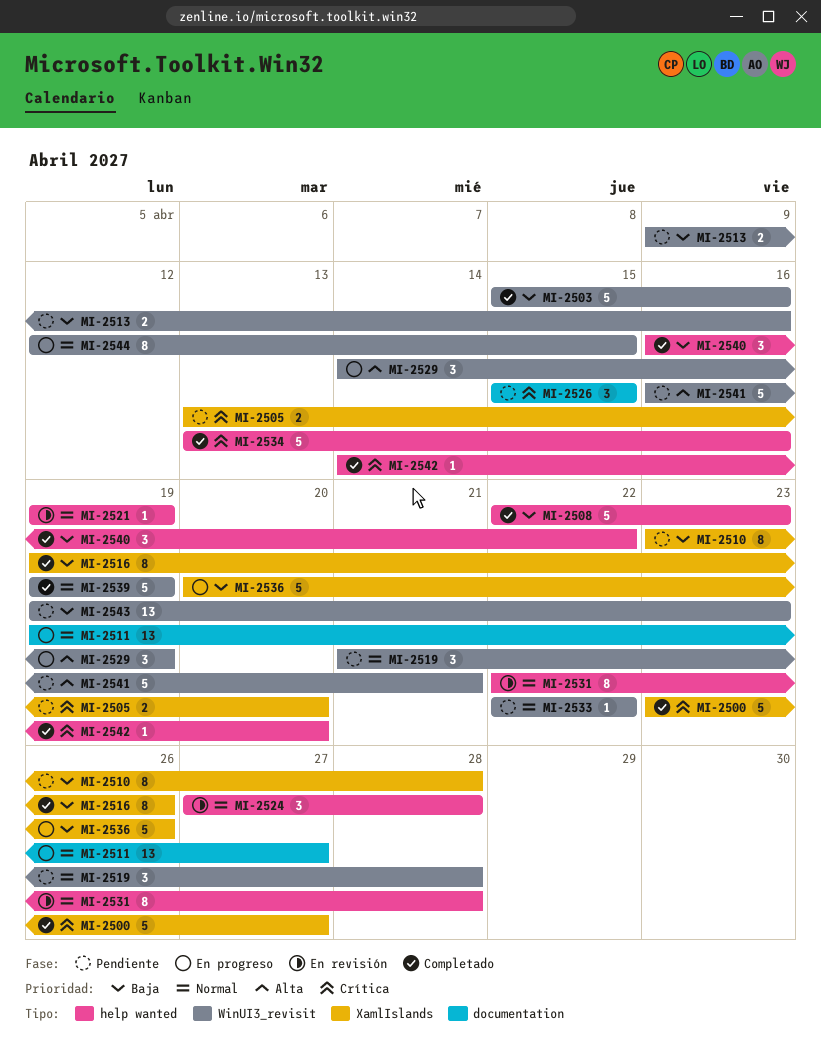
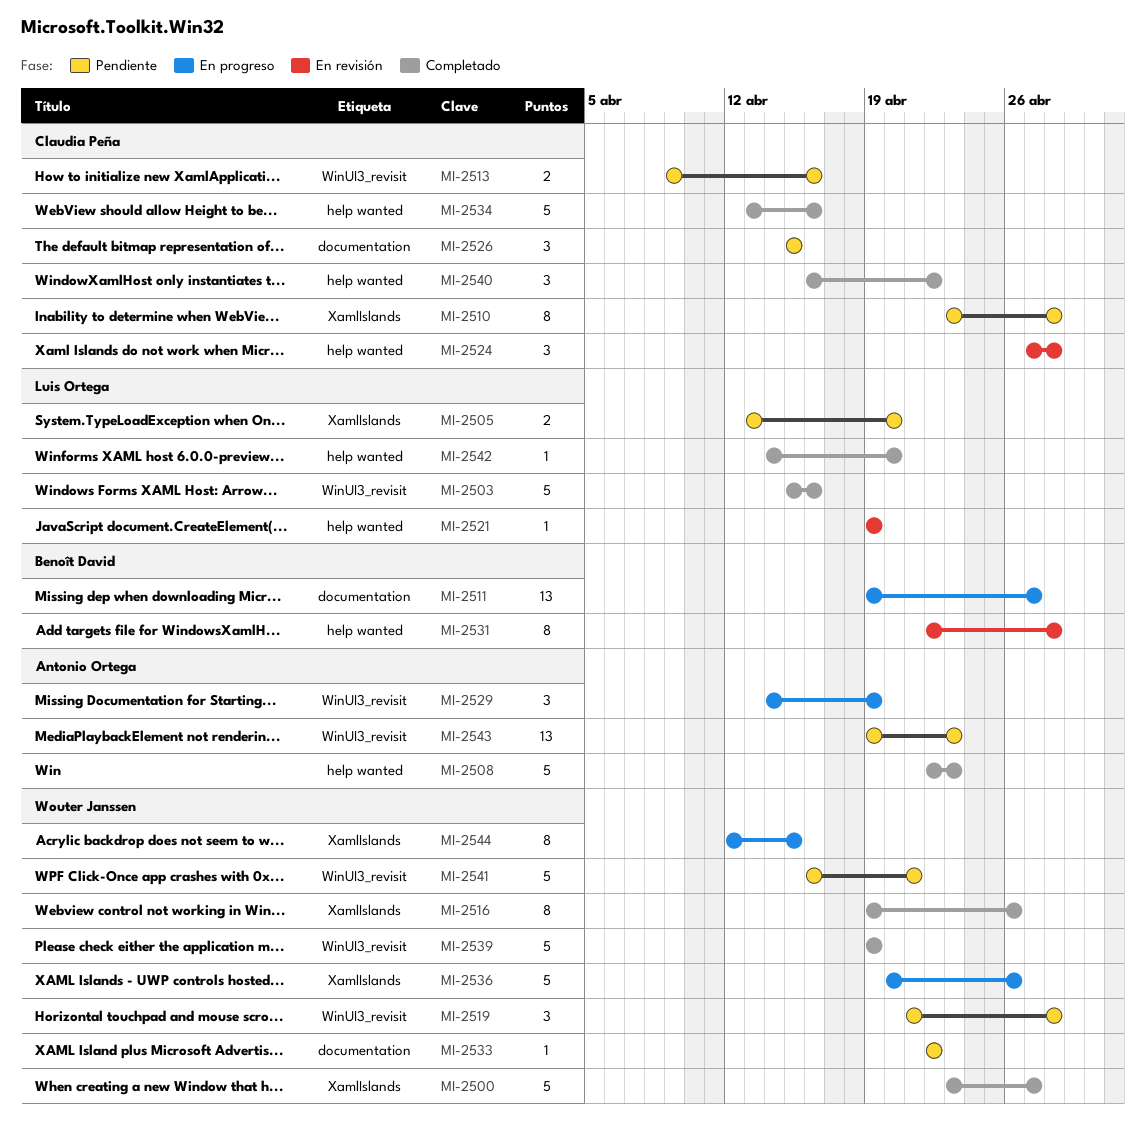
MI-2533, label: WinUI3_revisit -> documentation
MI-2544, label: WinUI3_revisit -> XamlIslands

